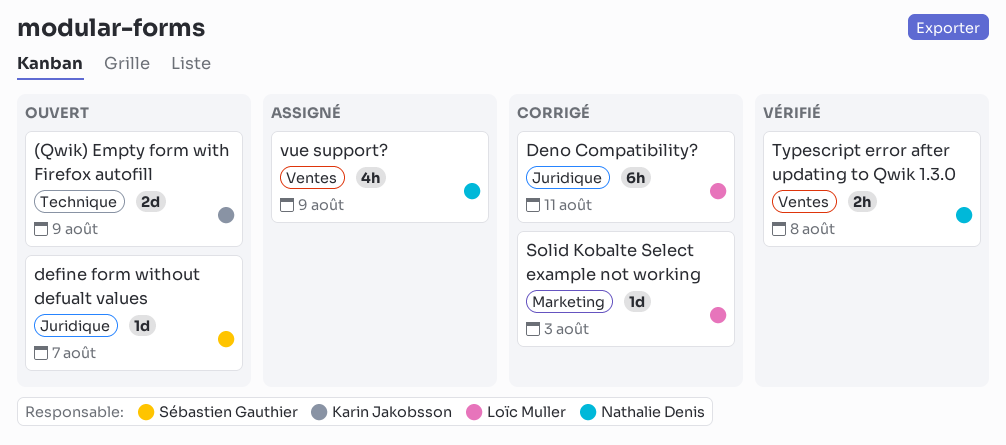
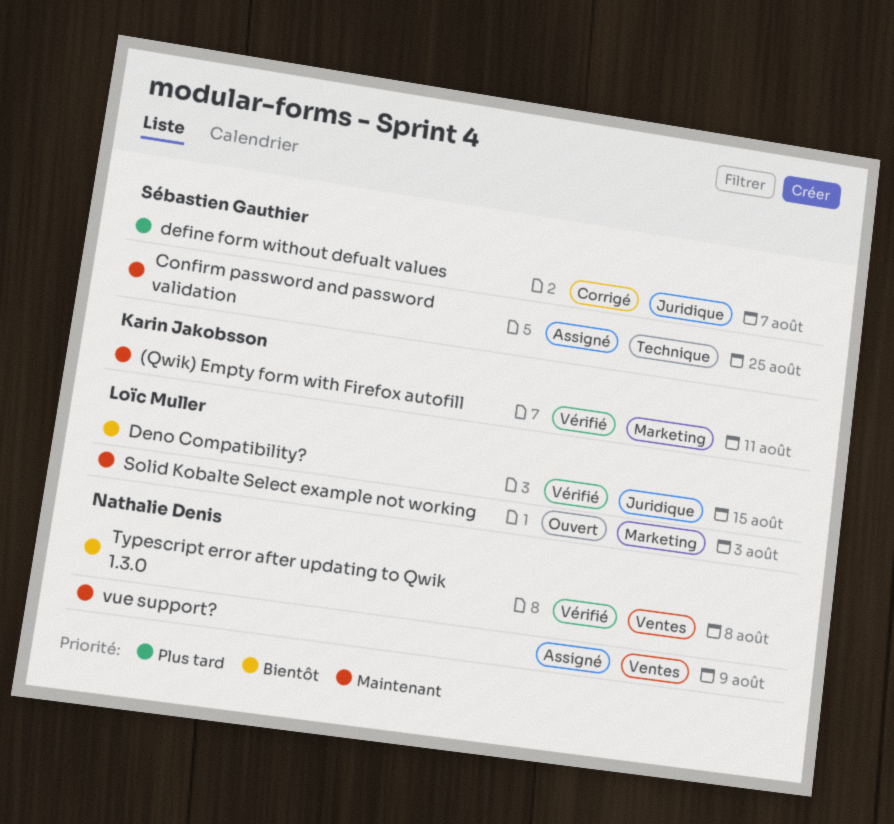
(Qwik) Empty form with Firefox autofill, status: Ouvert -> Vérifié
(Qwik) Empty form with Firefox autofill, label: Technique -> Marketing
(Qwik) Empty form with Firefox autofill, due: Aug 9 -> Aug 11
Confirm password and password validation: none -> present
define form without defualt values, status: Ouvert -> Corrigé
Deno Compatibility?, status: Corrigé -> Vérifié
Deno Compatibility?, due: Aug 11 -> Aug 15
Solid Kobalte Select example not working, status: Corrigé -> Ouvert

